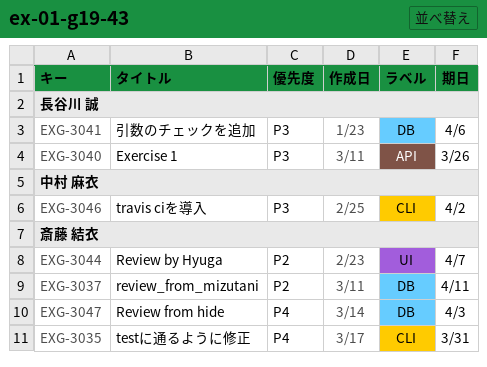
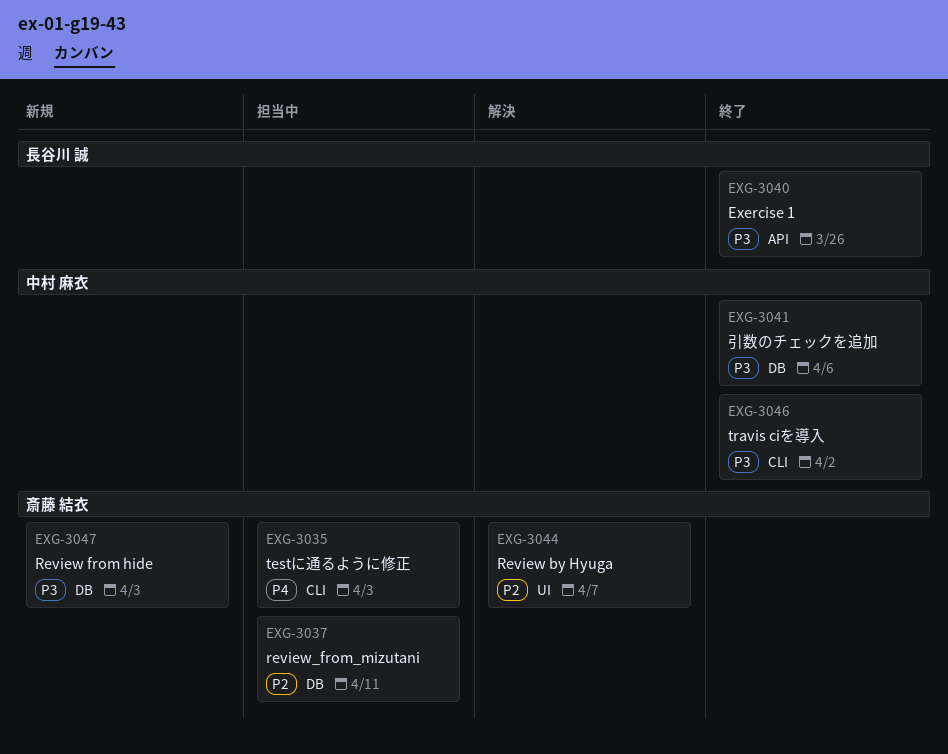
EXG-3035, due: Mar 31 -> Apr 3
EXG-3041, owner: 長谷川 誠 -> 中村 麻衣
EXG-3047, priority: P4 -> P3

